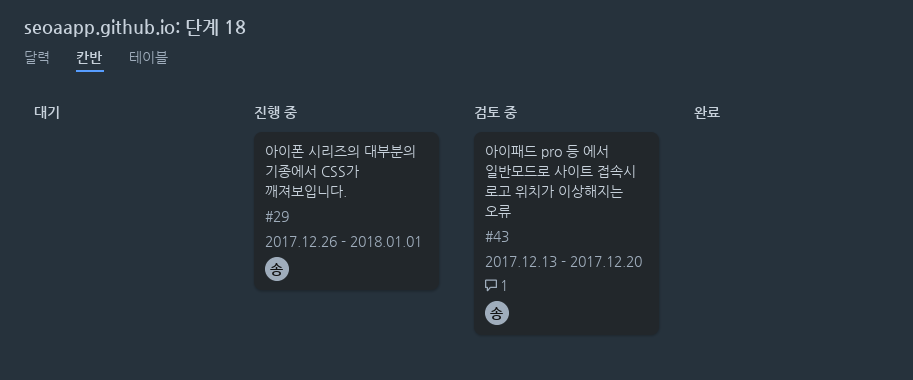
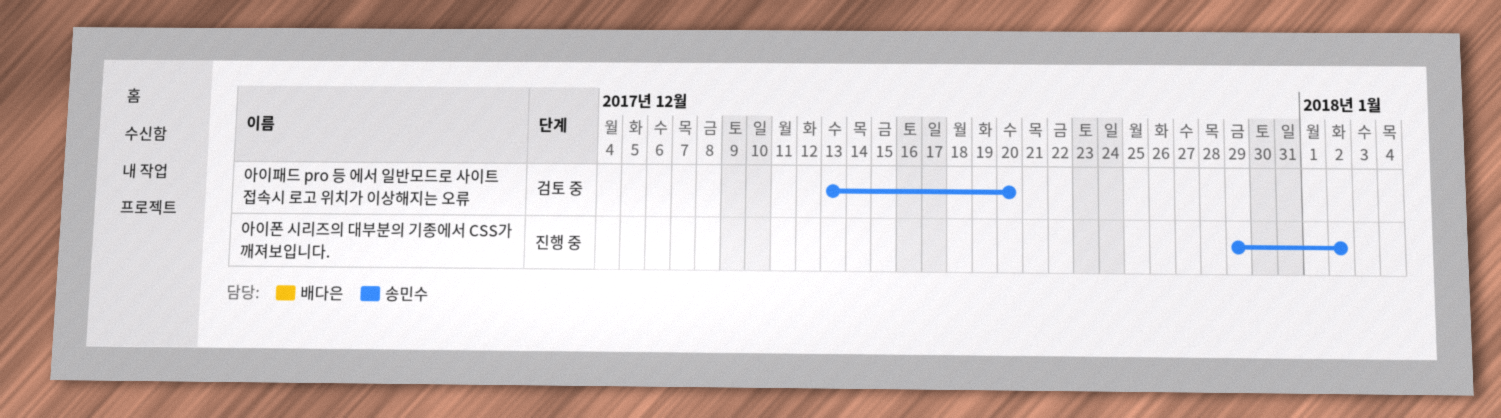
아이폰 시리즈의 대부분의 기종에서 CSS가 깨져보입니다., start: Dec 26 -> Dec 29
아이폰 시리즈의 대부분의 기종에서 CSS가 깨져보입니다., due: Jan 1 -> Jan 2

